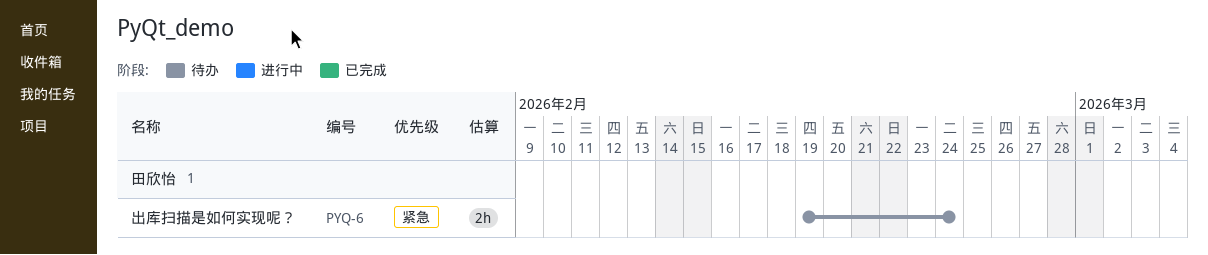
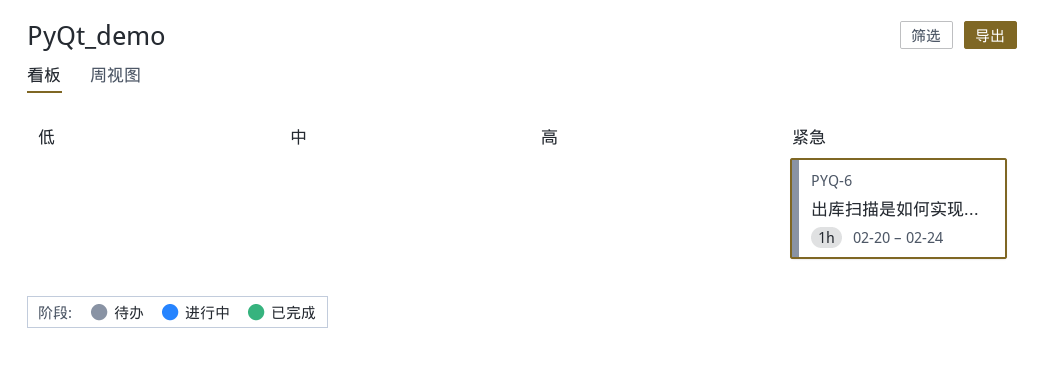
PYQ-6, estimate: 2h -> 1h
PYQ-6, start: Feb 19 -> Feb 20

